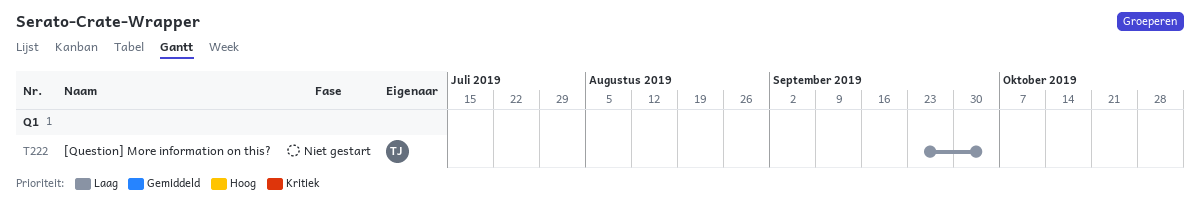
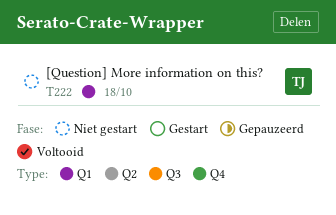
T222, due: Oct 4 -> Oct 18

